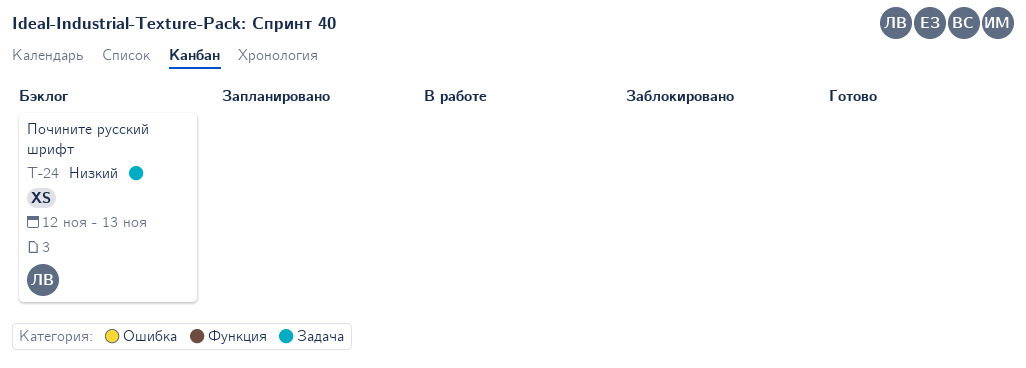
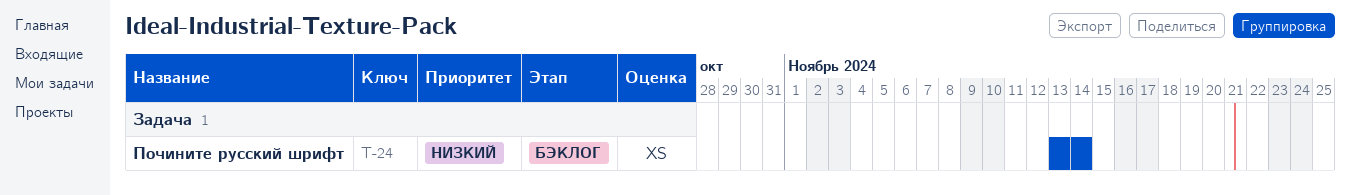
T-24, start: Nov 12 -> Nov 13
T-24, due: Nov 13 -> Nov 14

